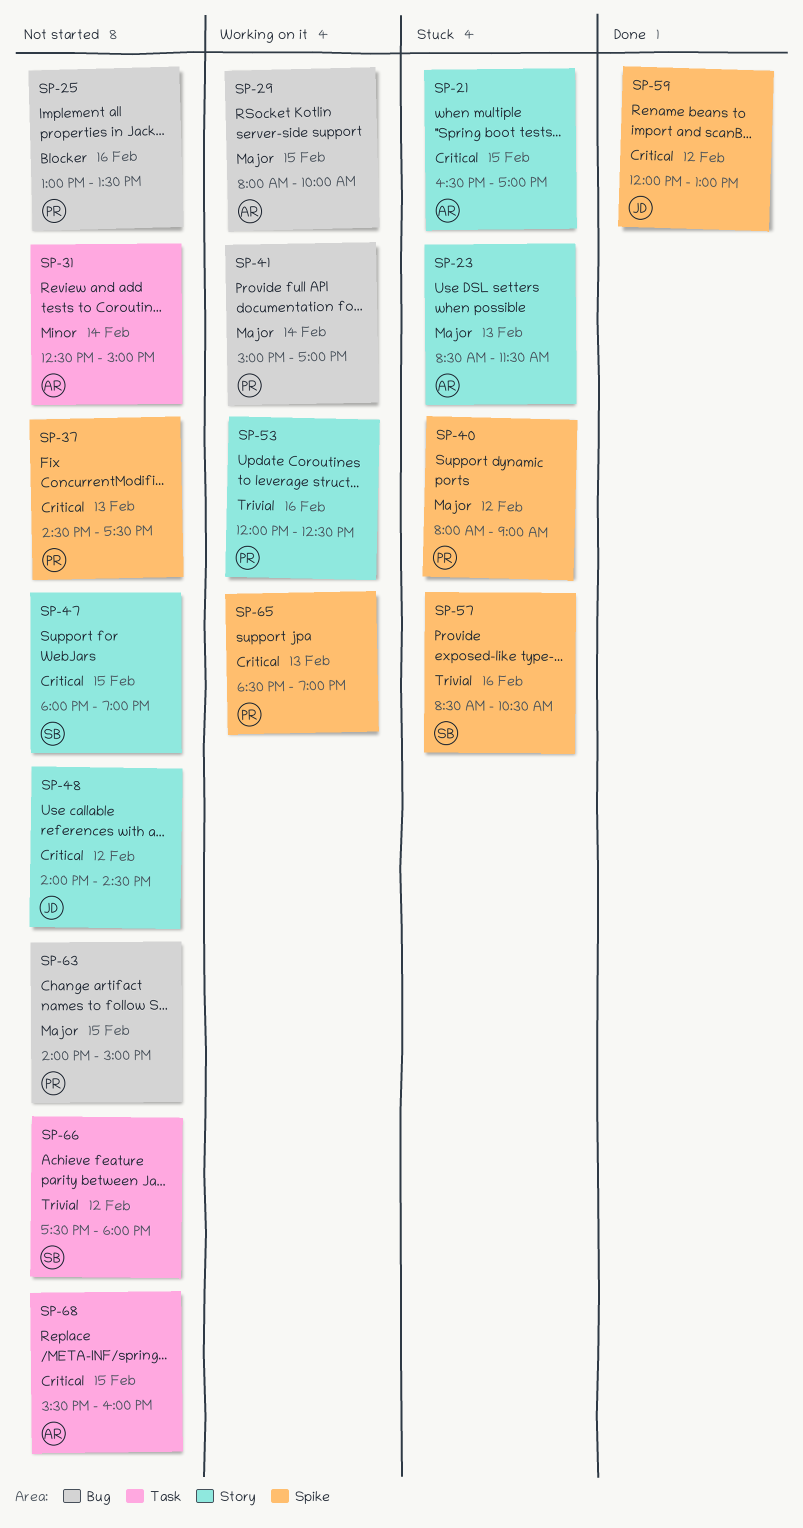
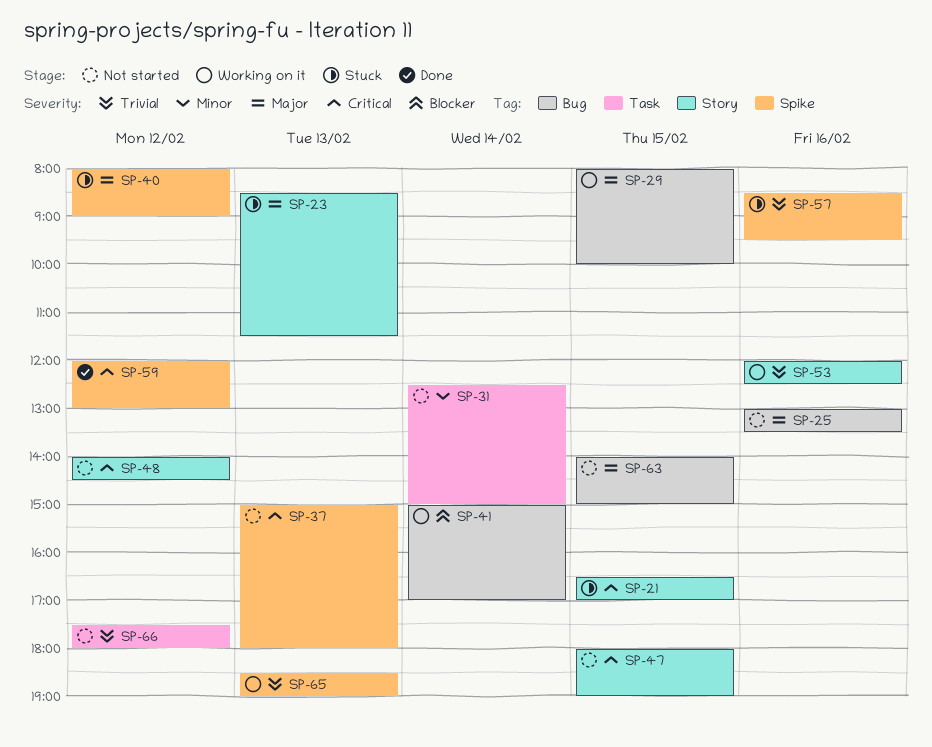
SP-25, priority: Blocker -> Major
SP-37, begins: 14:30 -> 15:00
SP-37, ends: 17:30 -> 18:00
SP-41, priority: Major -> Blocker
SP-57, ends: 10:30 -> 09:30
SP-65, priority: Critical -> Trivial
SP-68: present -> none

